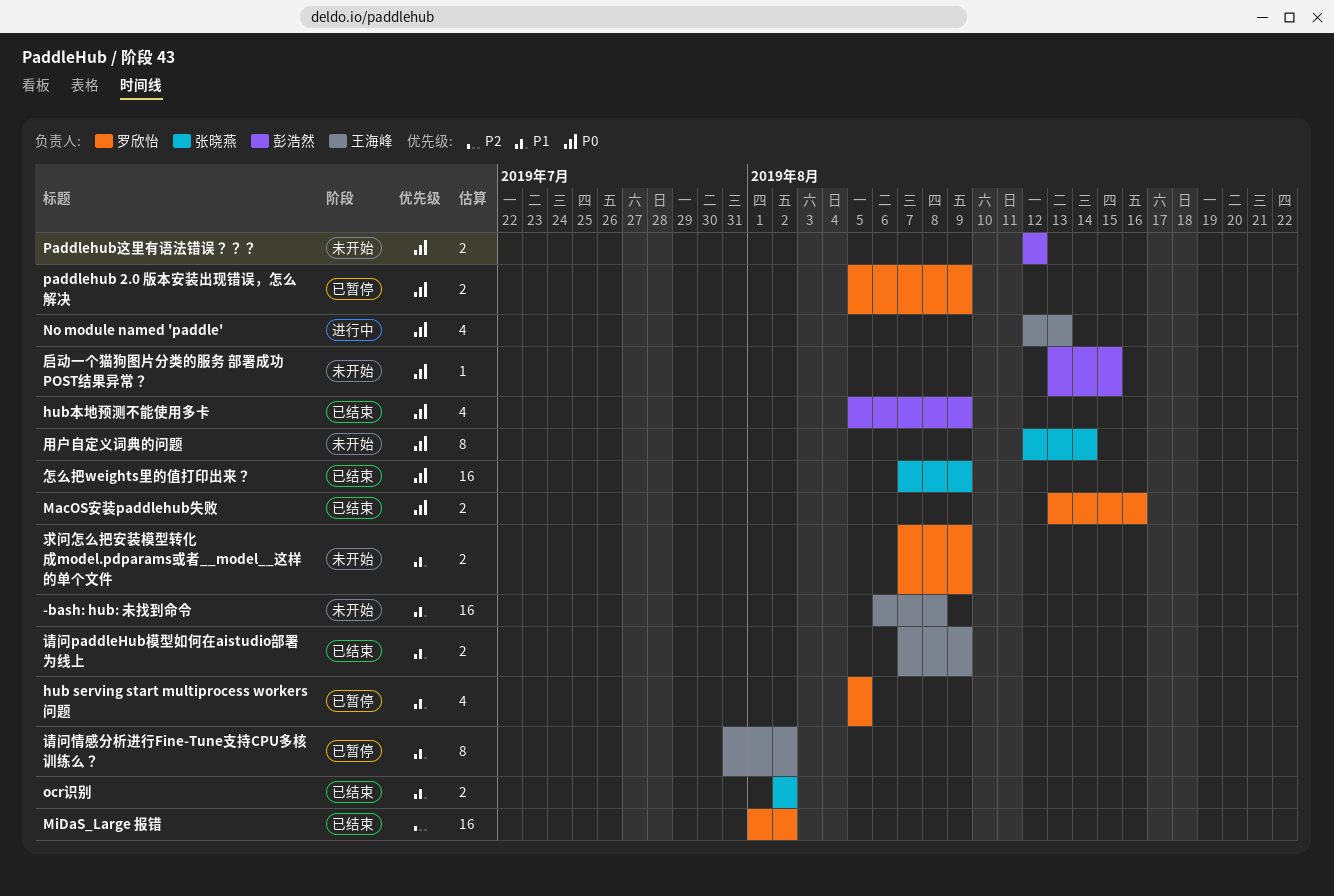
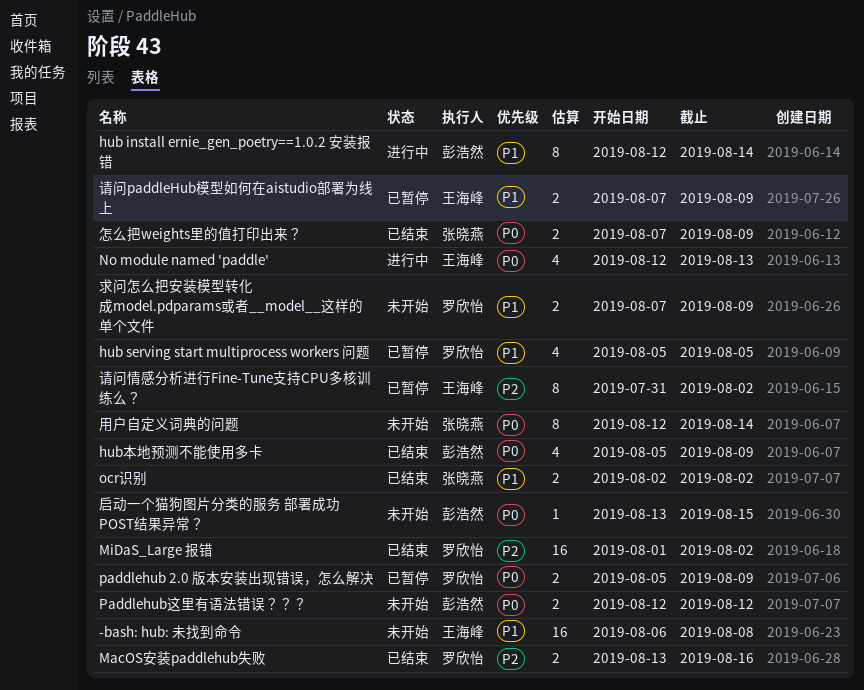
hub install ernie_gen_poetry==1.0.2 安装报错: none -> present
MacOS安装paddlehub失败, priority: P0 -> P2
怎么把weights里的值打印出来？, estimate: 16 -> 2
请问paddleHub模型如何在aistudio部署为线上, status: 已结束 -> 已暂停
请问情感分析进行Fine-Tune支持CPU多核训练么？, priority: P1 -> P2

